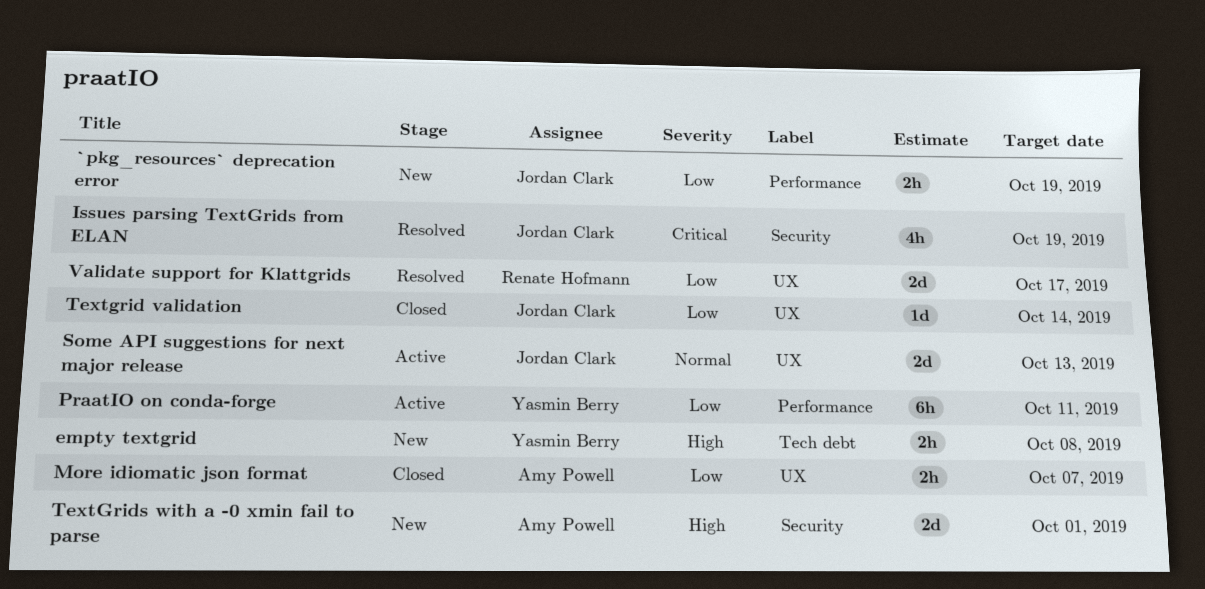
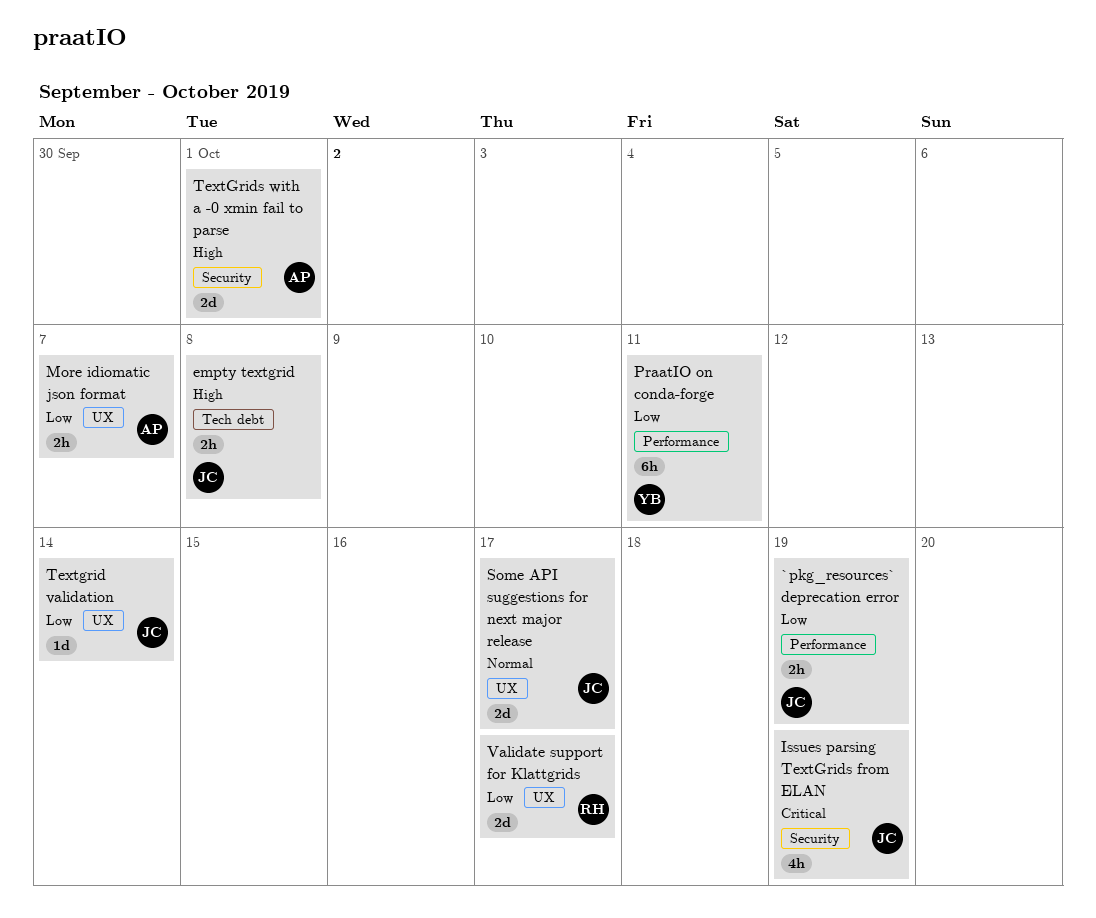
empty textgrid, owner: Yasmin Berry -> Jordan Clark
Some API suggestions for next major release, due: Oct 13 -> Oct 17

